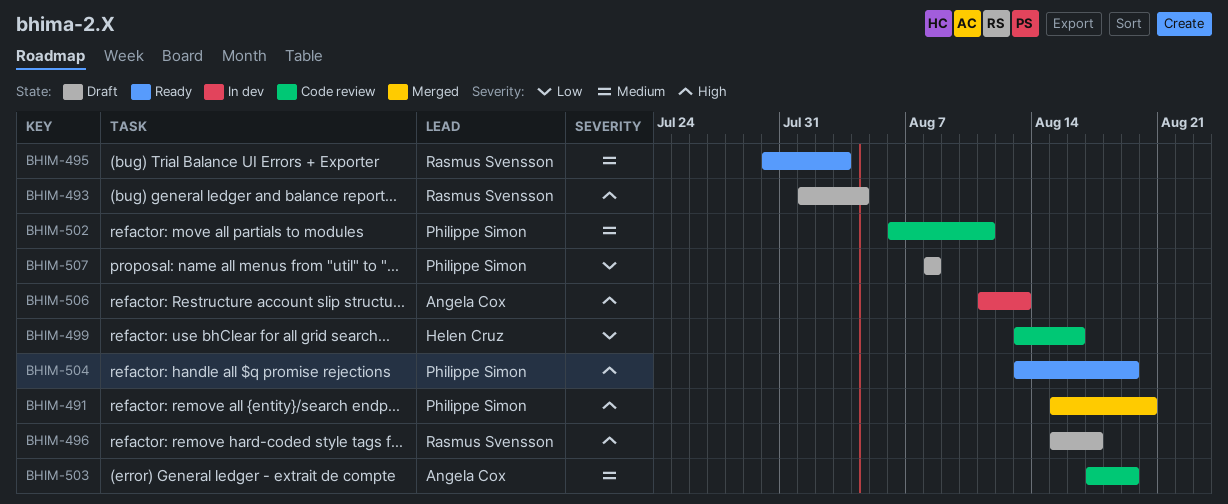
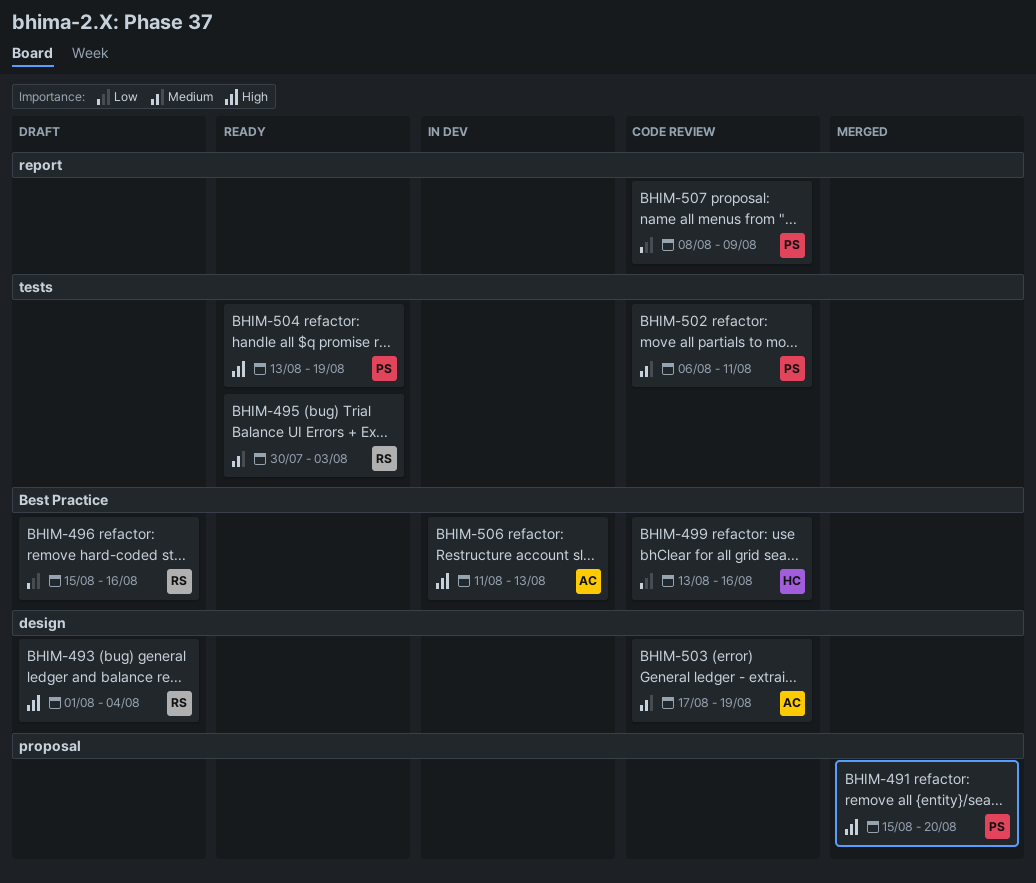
BHIM-496, priority: High -> Low
BHIM-496, due: Aug 17 -> Aug 16
BHIM-507, status: Draft -> Code review
BHIM-507, due: Aug 8 -> Aug 9

